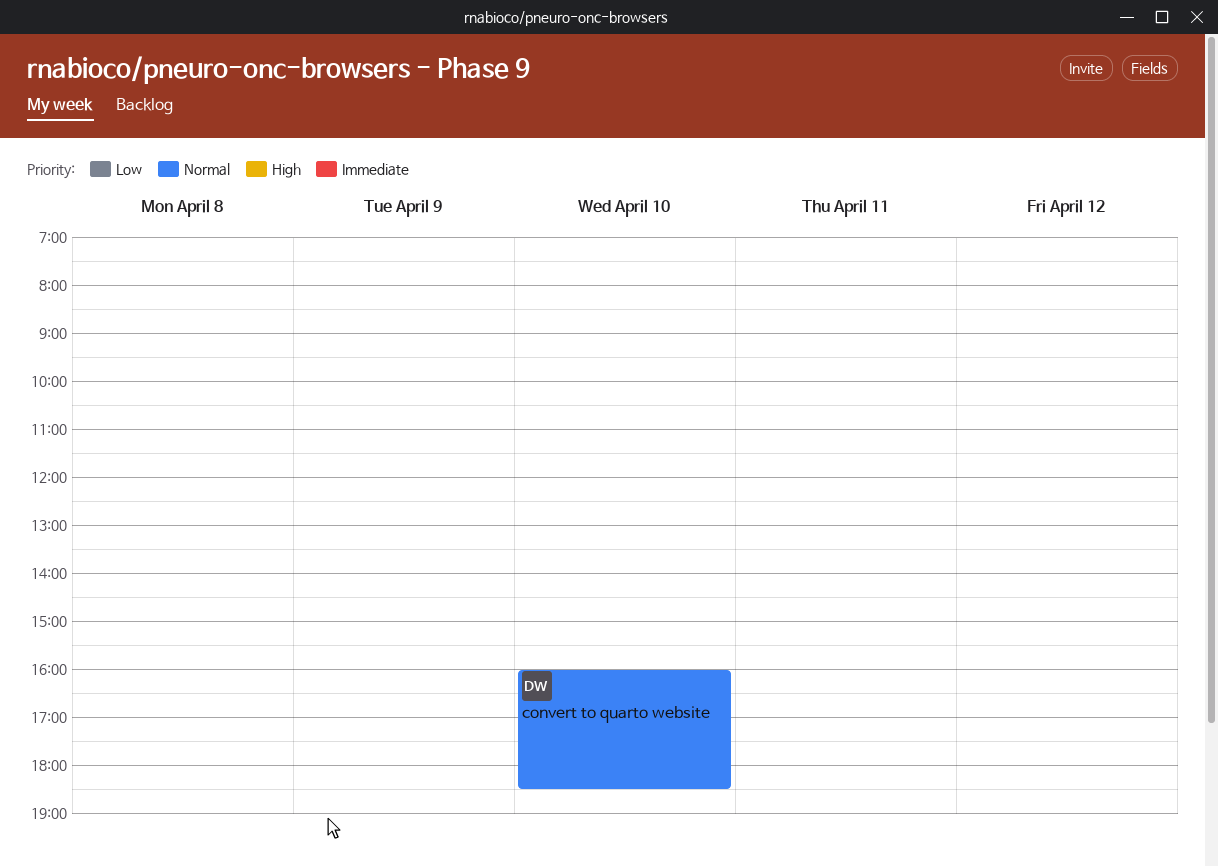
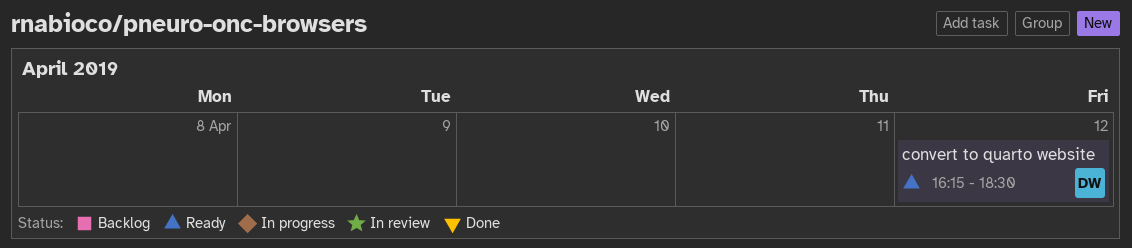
convert to quarto website, day: Apr 10 -> Apr 12
convert to quarto website, begins: 16:00 -> 16:15

